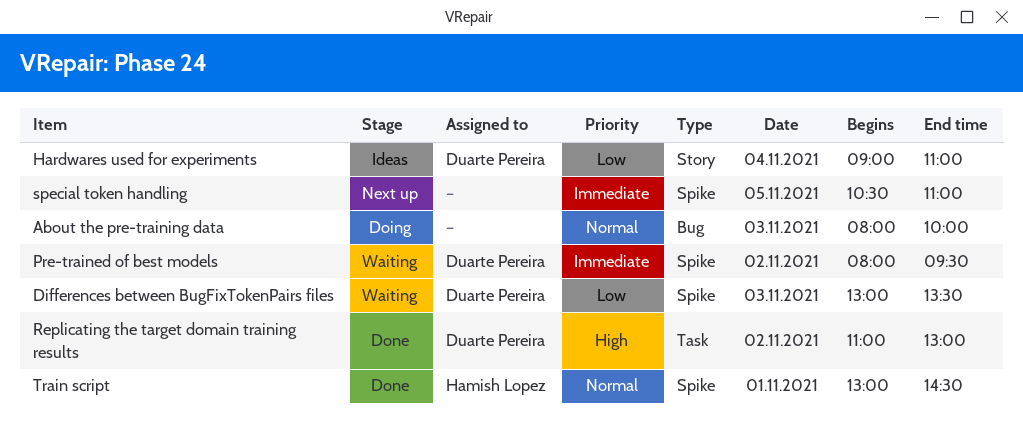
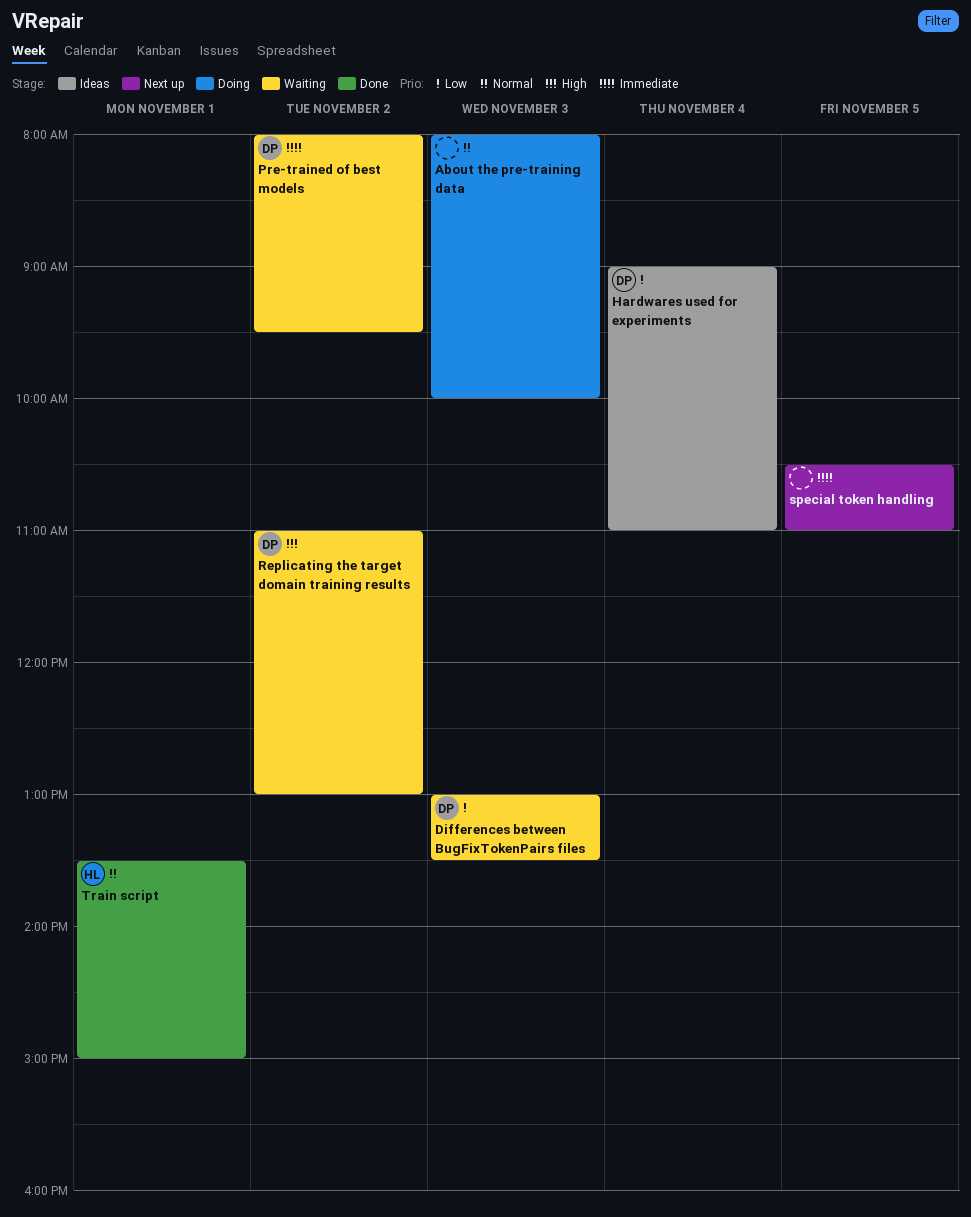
Replicating the target domain training results, status: Done -> Waiting
Train script, begins: 13:00 -> 13:30
Train script, ends: 14:30 -> 15:00

